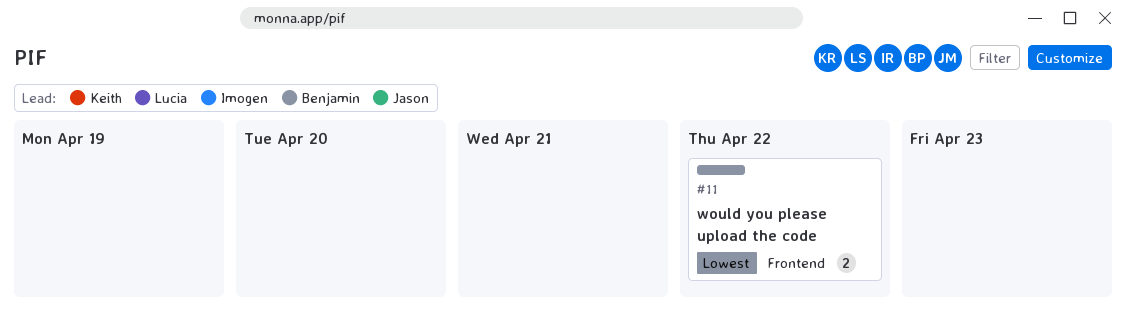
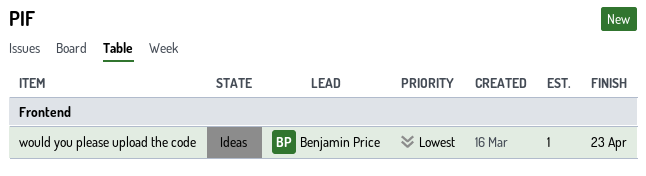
would you please upload the code, estimate: 2 -> 1
would you please upload the code, due: Apr 22 -> Apr 23

